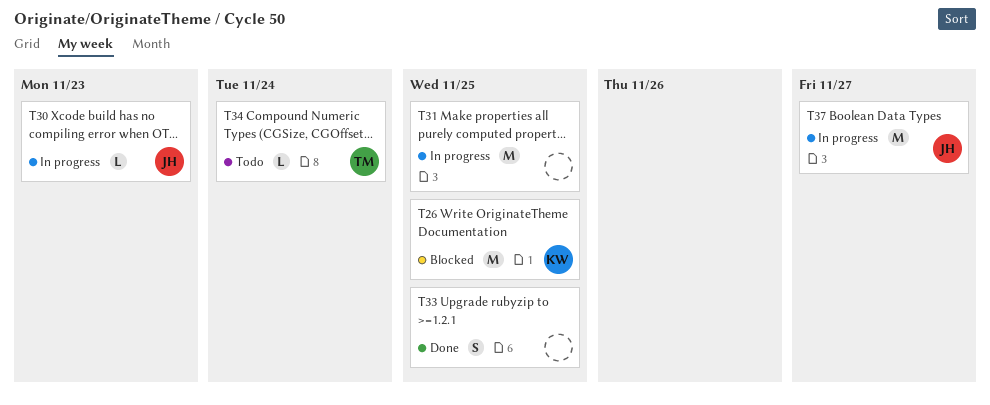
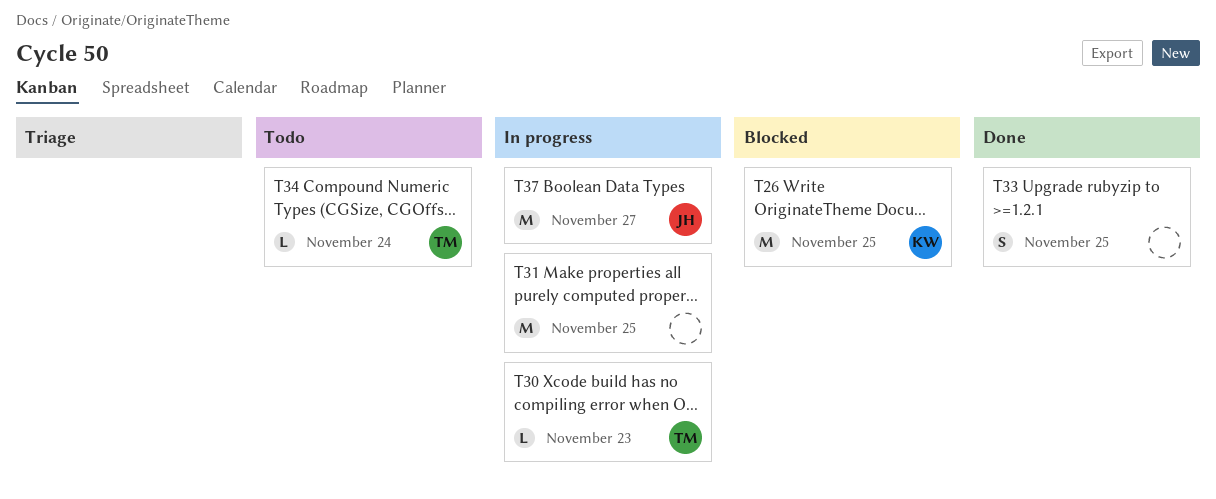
T30, owner: JH -> TM

